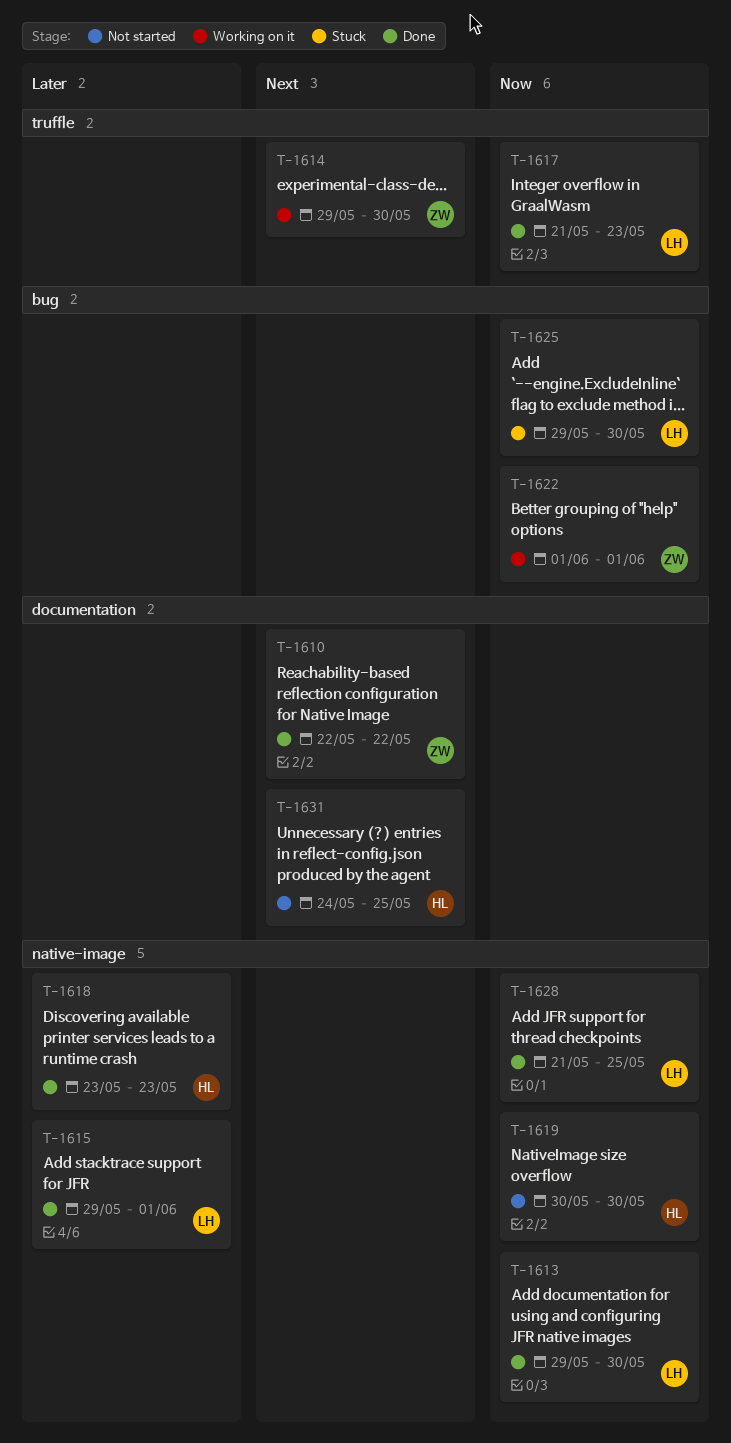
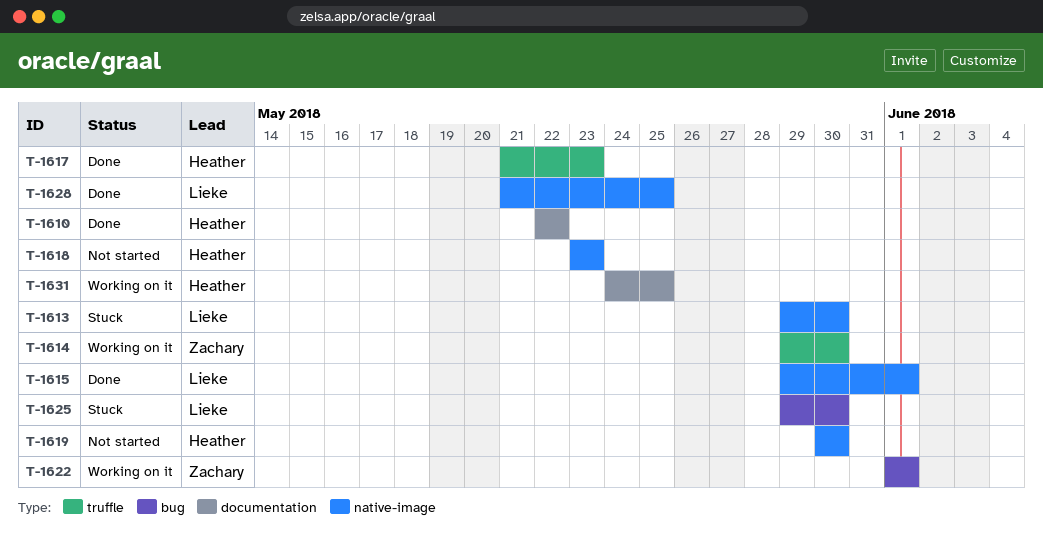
T-1610, owner: Zachary -> Heather
T-1613, status: Done -> Stuck
T-1617, owner: Lieke -> Heather
T-1618, status: Done -> Not started
T-1631, status: Not started -> Working on it

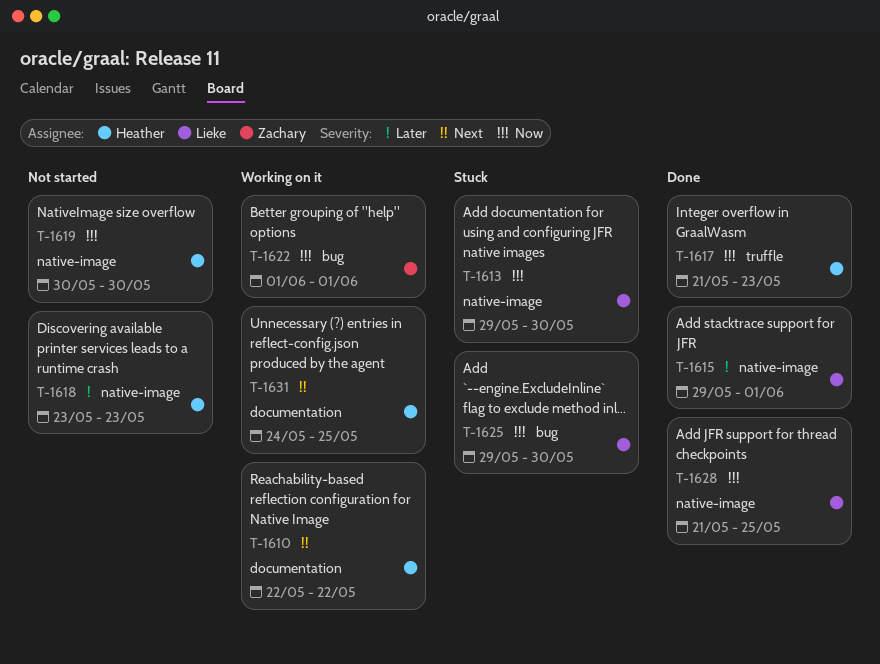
T-1610, status: Done -> Working on it
T-1614: present -> none

